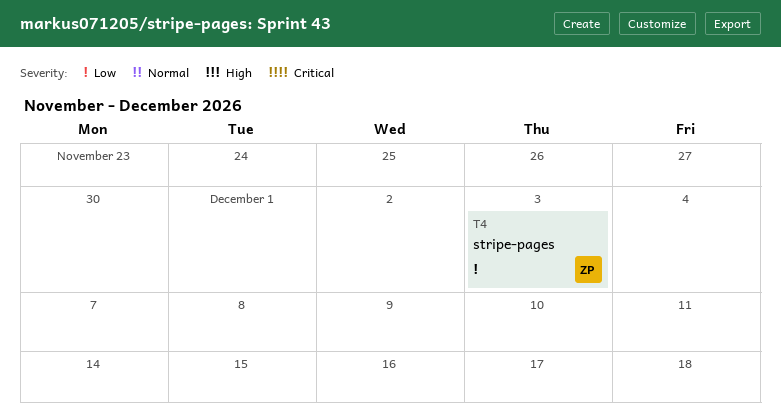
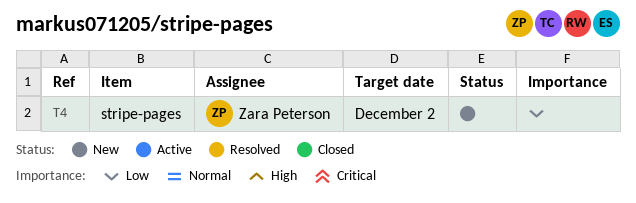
T4, due: Dec 3 -> Dec 2

